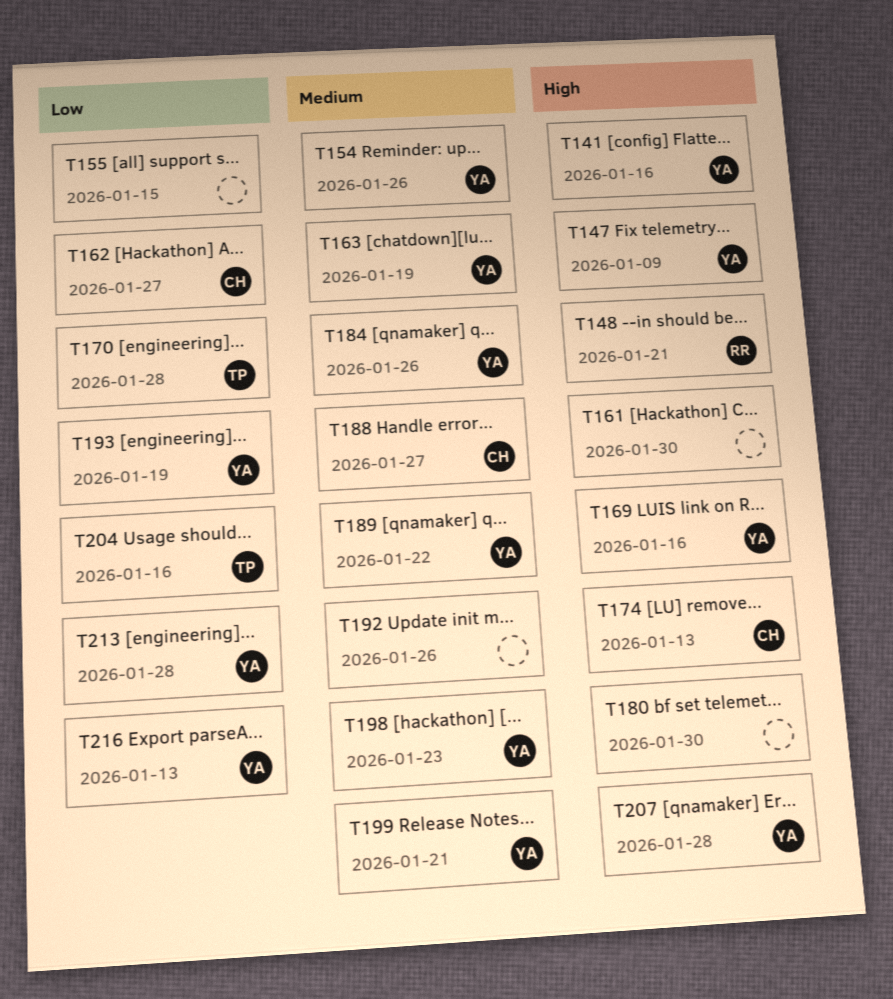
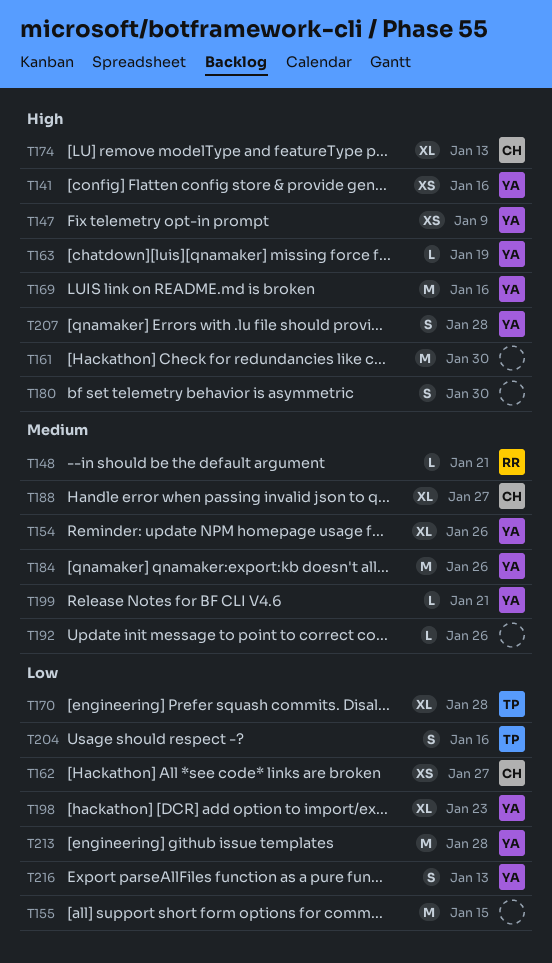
T148, priority: High -> Medium
T163, priority: Medium -> High
T189: present -> none
T193: present -> none
T198, priority: Medium -> Low

